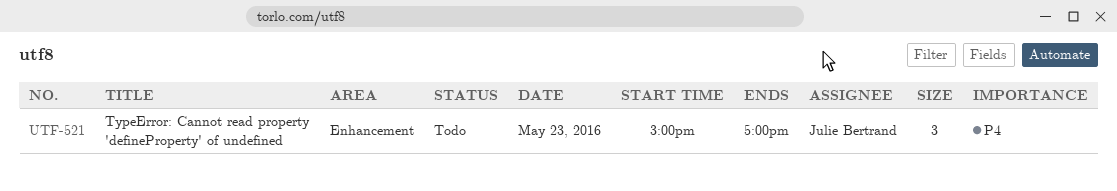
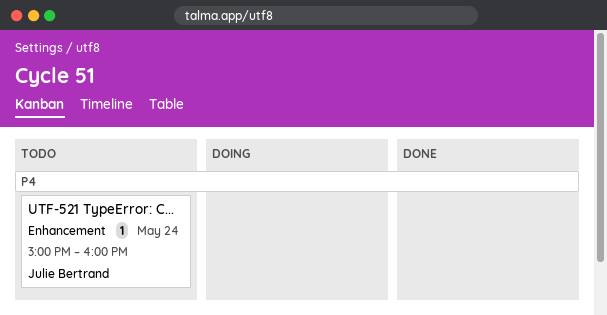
UTF-521, estimate: 3 -> 1
UTF-521, day: May 23 -> May 24
UTF-521, ends: 17:00 -> 16:00

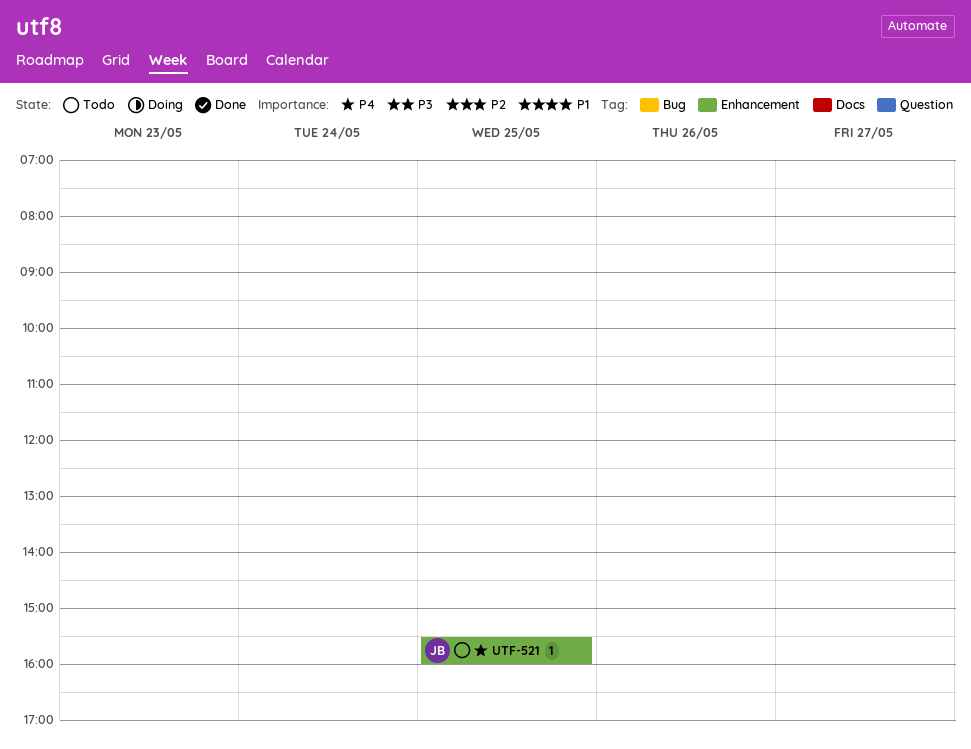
UTF-521, day: May 24 -> May 25
UTF-521, begins: 15:00 -> 15:30

